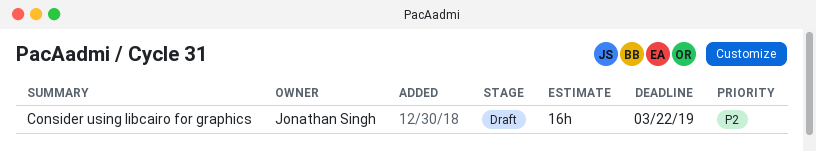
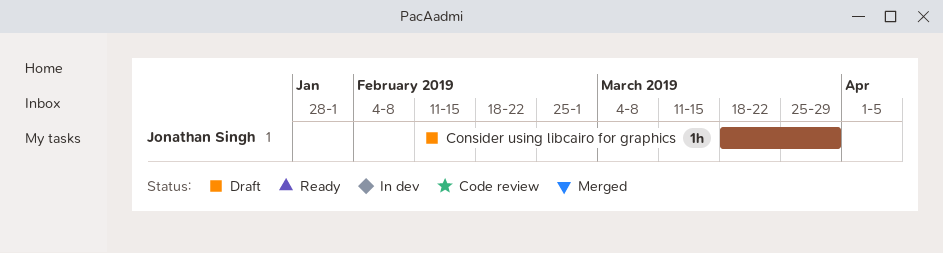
Consider using libcairo for graphics, estimate: 16h -> 1h
Consider using libcairo for graphics, due: Mar 22 -> Mar 29

